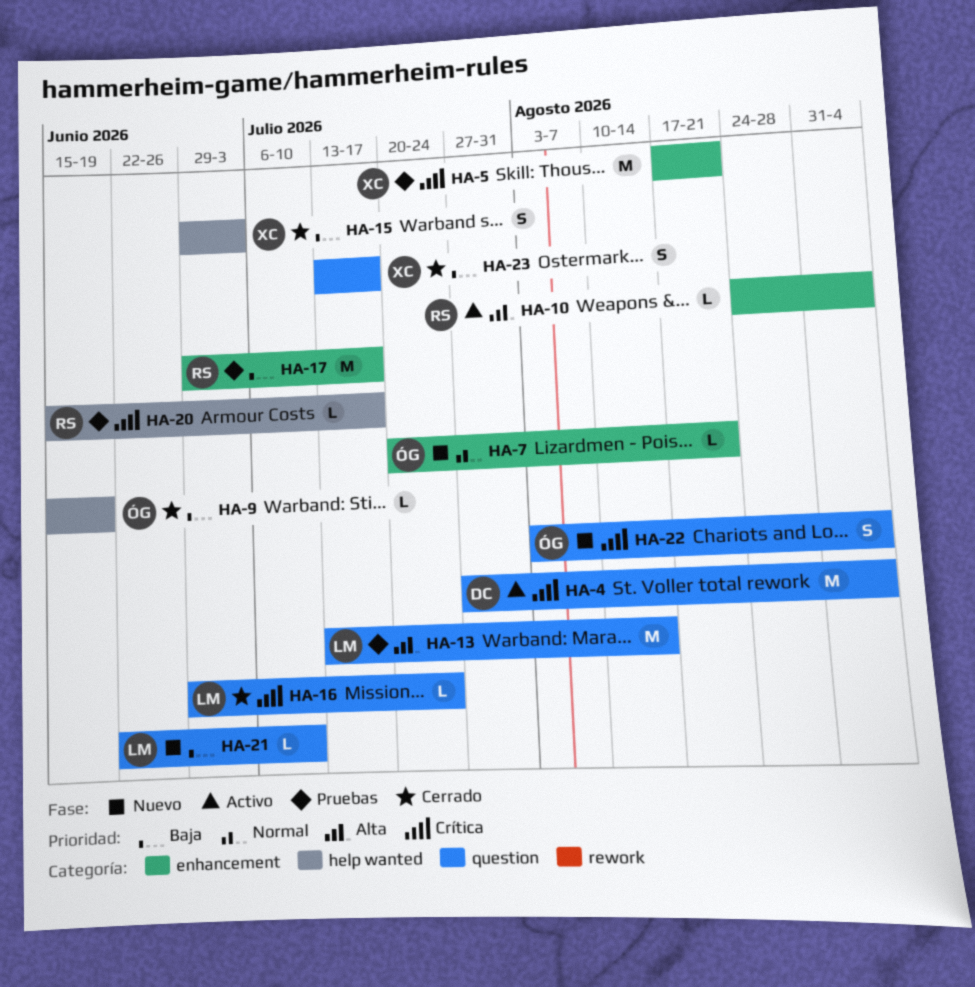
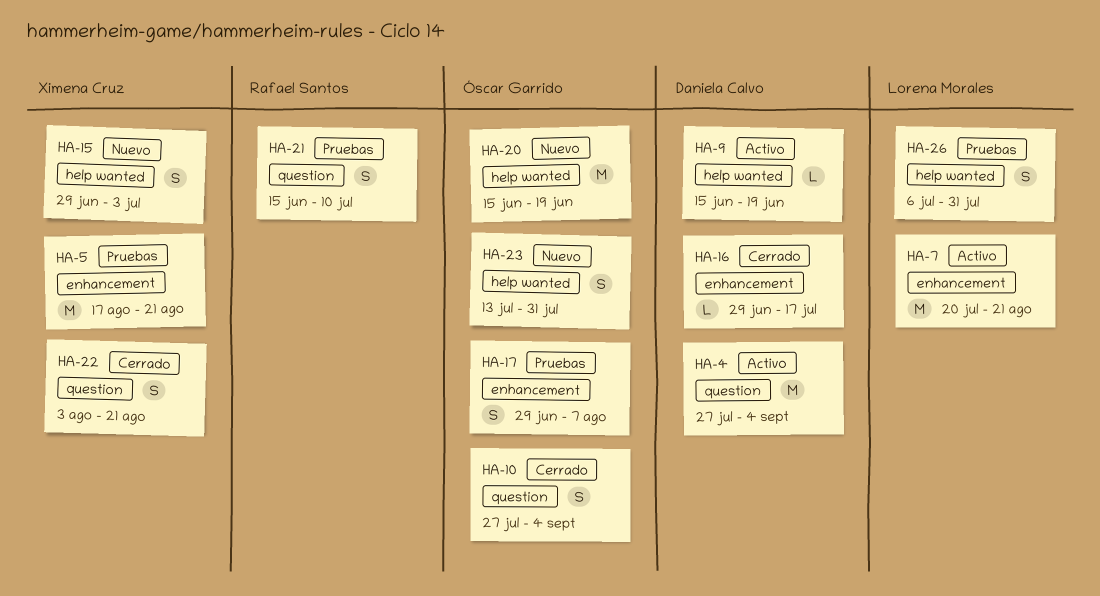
HA-7, status: Nuevo -> Activo
HA-7, owner: Óscar Garrido -> Lorena Morales
HA-7, estimate: L -> M
HA-9, status: Cerrado -> Activo
HA-9, owner: Óscar Garrido -> Daniela Calvo
HA-10, status: Activo -> Cerrado
HA-10, owner: Rafael Santos -> Óscar Garrido
HA-10, label: enhancement -> question
HA-10, estimate: L -> S
HA-10, start: Aug 24 -> Jul 27
HA-13: present -> none
HA-15, status: Cerrado -> Nuevo
HA-16, owner: Lorena Morales -> Daniela Calvo
HA-16, label: question -> enhancement
HA-16, due: Jul 24 -> Jul 17
HA-17, owner: Rafael Santos -> Óscar Garrido
HA-17, estimate: M -> S
HA-17, due: Jul 17 -> Aug 7
HA-20, status: Pruebas -> Nuevo
HA-20, owner: Rafael Santos -> Óscar Garrido
HA-20, estimate: L -> M
HA-20, due: Jul 17 -> Jun 19
HA-21, status: Nuevo -> Pruebas
HA-21, owner: Lorena Morales -> Rafael Santos
HA-21, estimate: L -> S
HA-21, start: Jun 22 -> Jun 15
HA-22, status: Nuevo -> Cerrado
HA-22, owner: Óscar Garrido -> Ximena Cruz
HA-22, due: Sep 4 -> Aug 21
HA-23, status: Cerrado -> Nuevo
HA-23, owner: Ximena Cruz -> Óscar Garrido
HA-23, label: question -> help wanted
HA-23, due: Jul 17 -> Jul 31
HA-26: none -> present

